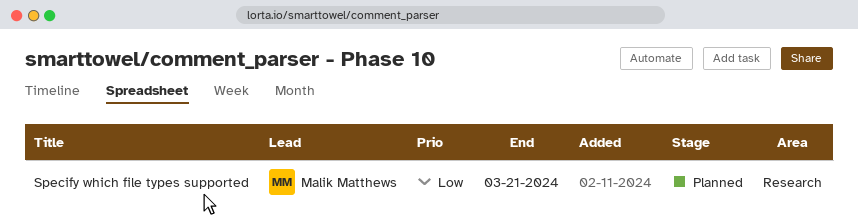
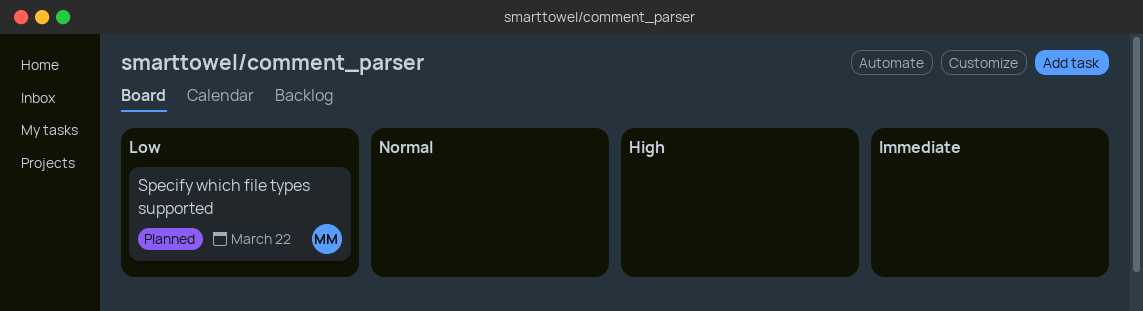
Specify which file types supported, due: Mar 21 -> Mar 22

